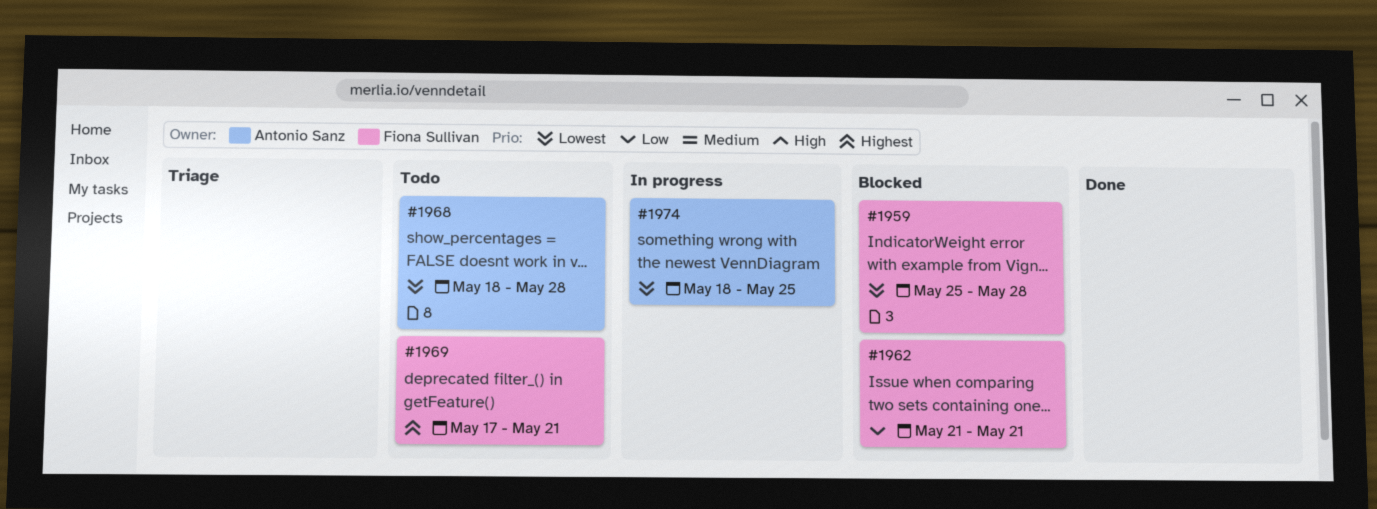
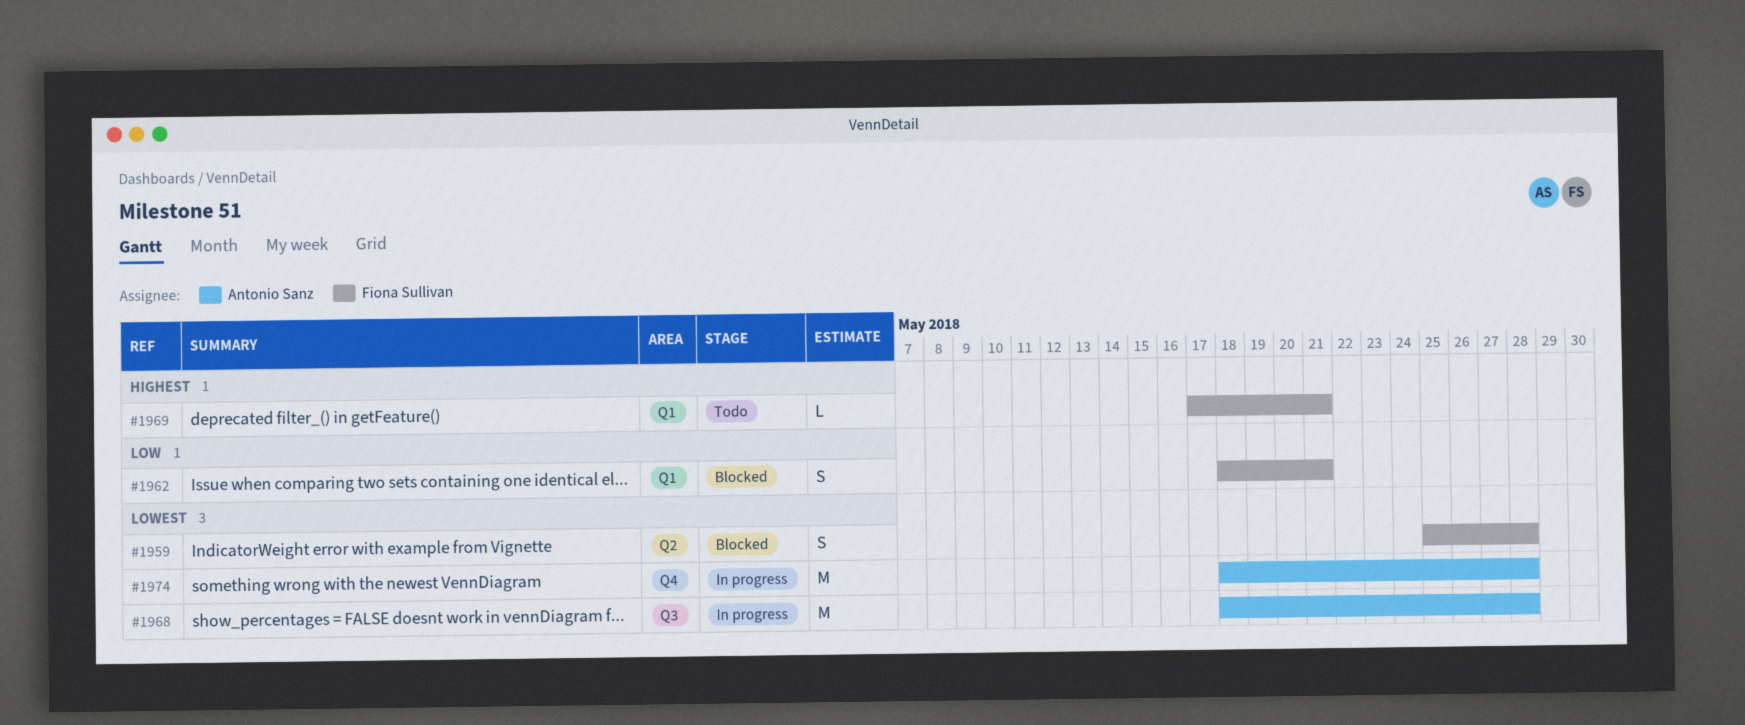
#1962, start: May 21 -> May 18
#1968, status: Todo -> In progress
#1974, due: May 25 -> May 28

